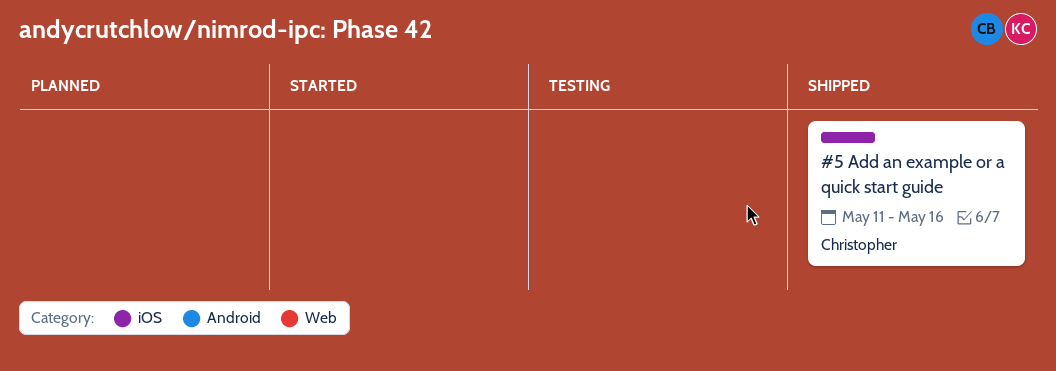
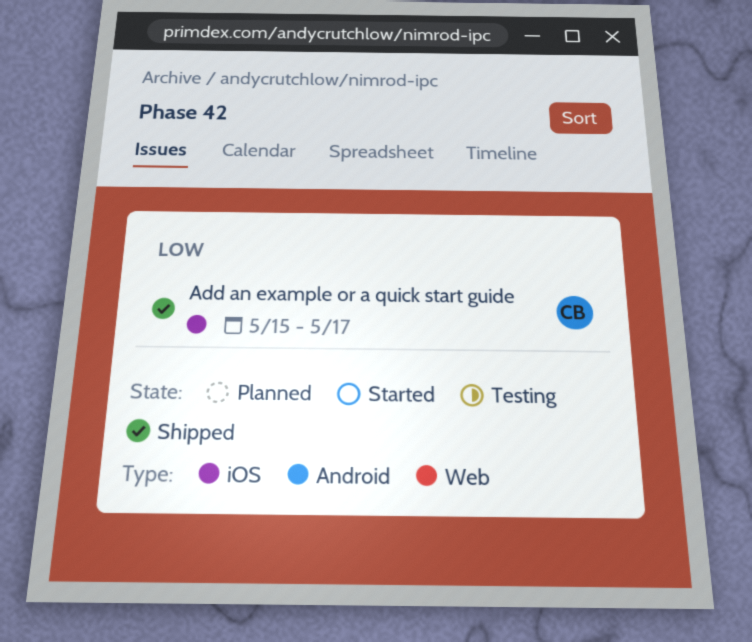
Add an example or a quick start guide, start: May 11 -> May 15
Add an example or a quick start guide, due: May 16 -> May 17

